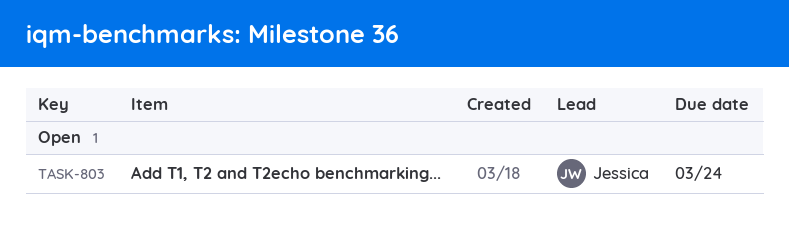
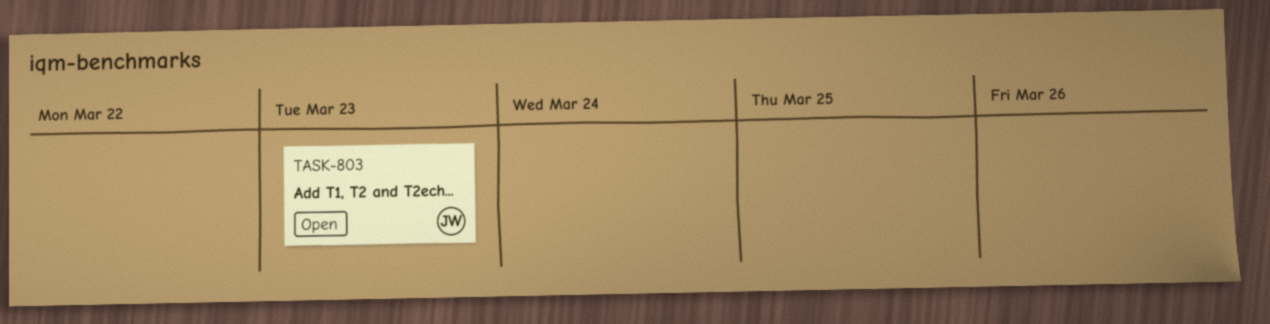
TASK-803, due: Mar 24 -> Mar 23

